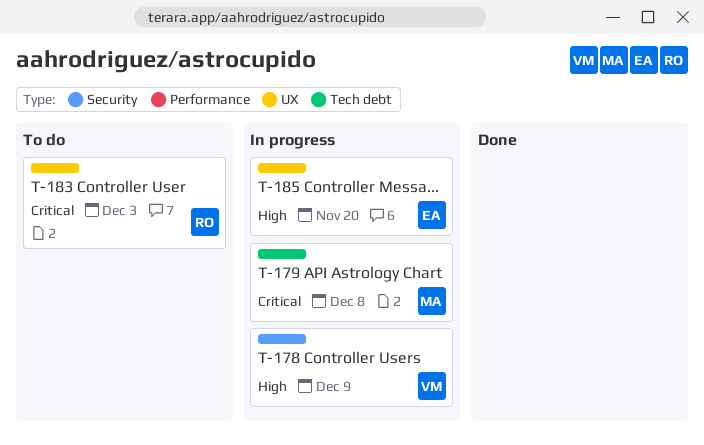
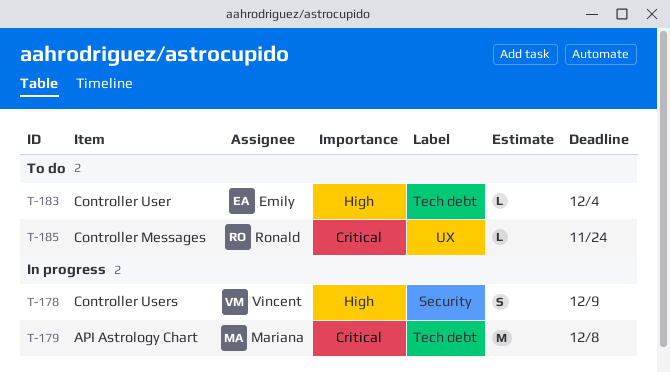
T-183, owner: Ronald -> Emily
T-183, priority: Critical -> High
T-183, label: UX -> Tech debt
T-183, due: Dec 3 -> Dec 4
T-185, status: In progress -> To do
T-185, owner: Emily -> Ronald
T-185, priority: High -> Critical
T-185, due: Nov 20 -> Nov 24

